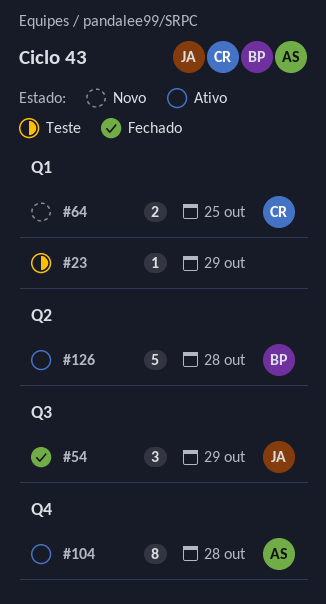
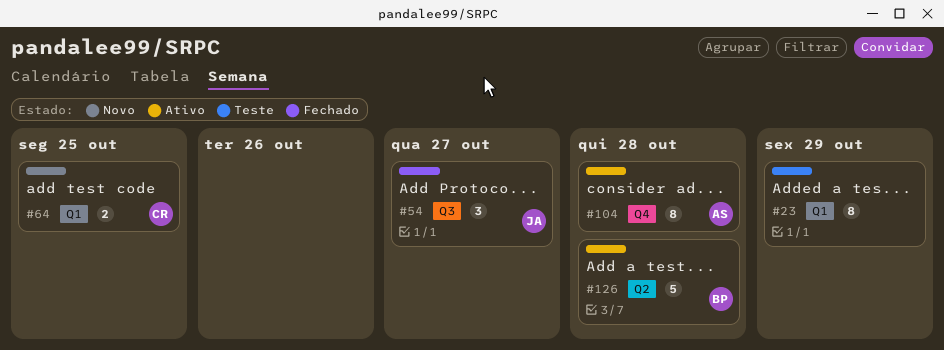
#23, estimate: 1 -> 8
#54, due: Oct 29 -> Oct 27

